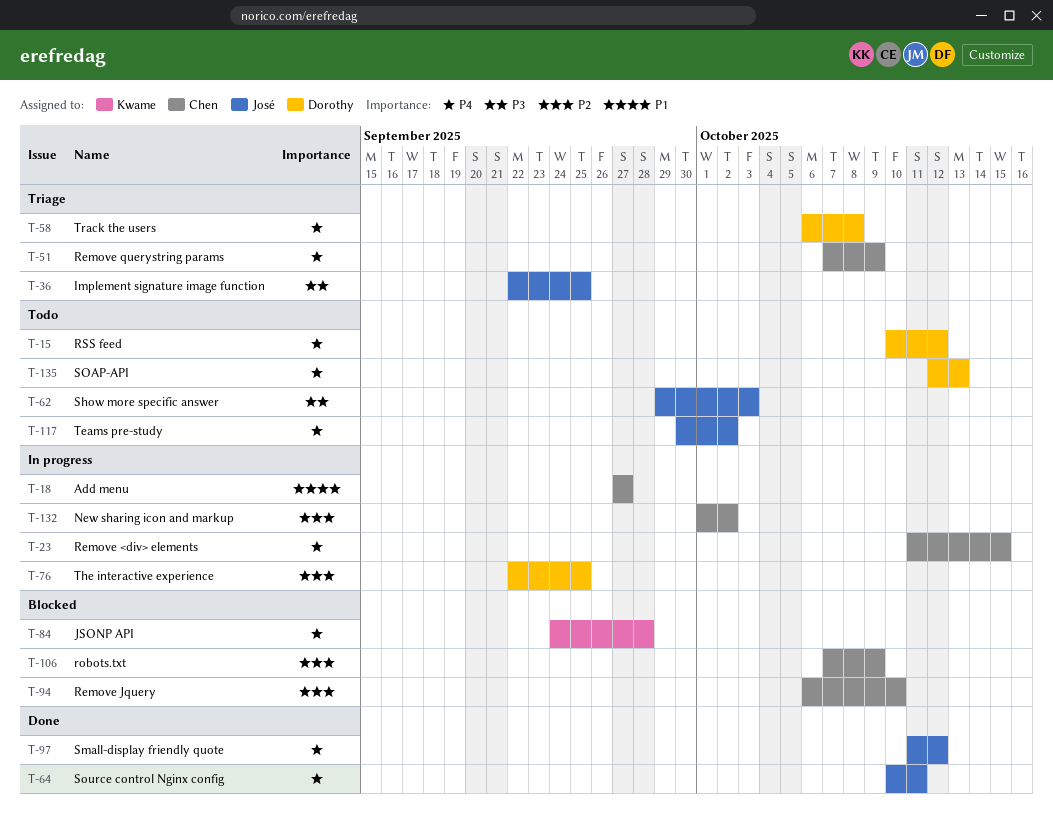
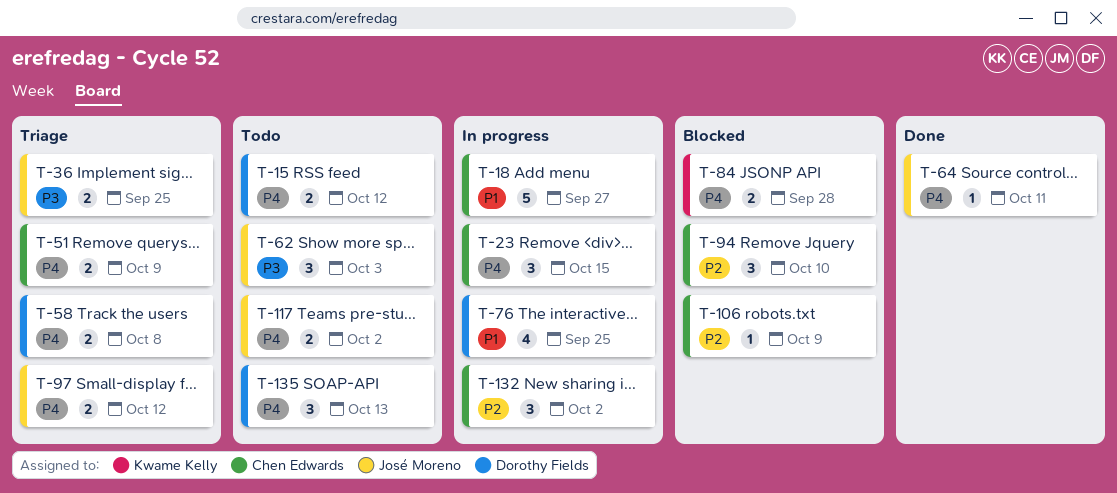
T-76, priority: P2 -> P1
T-97, status: Done -> Triage

